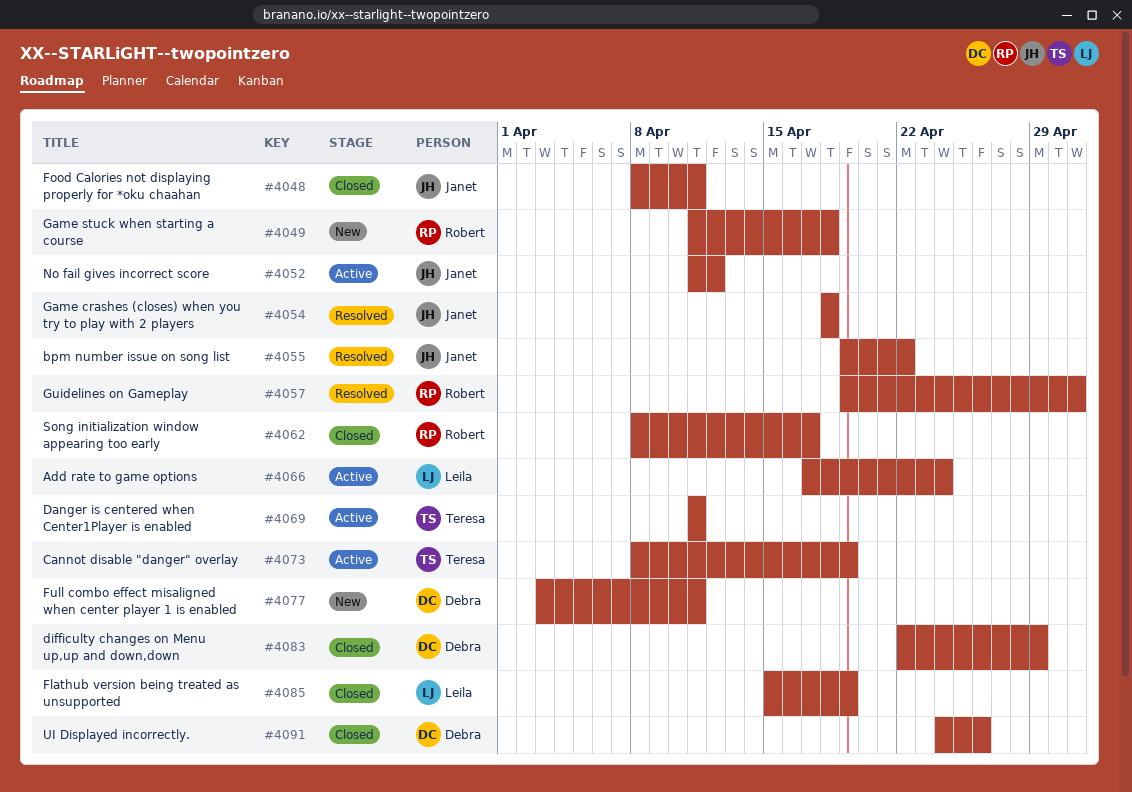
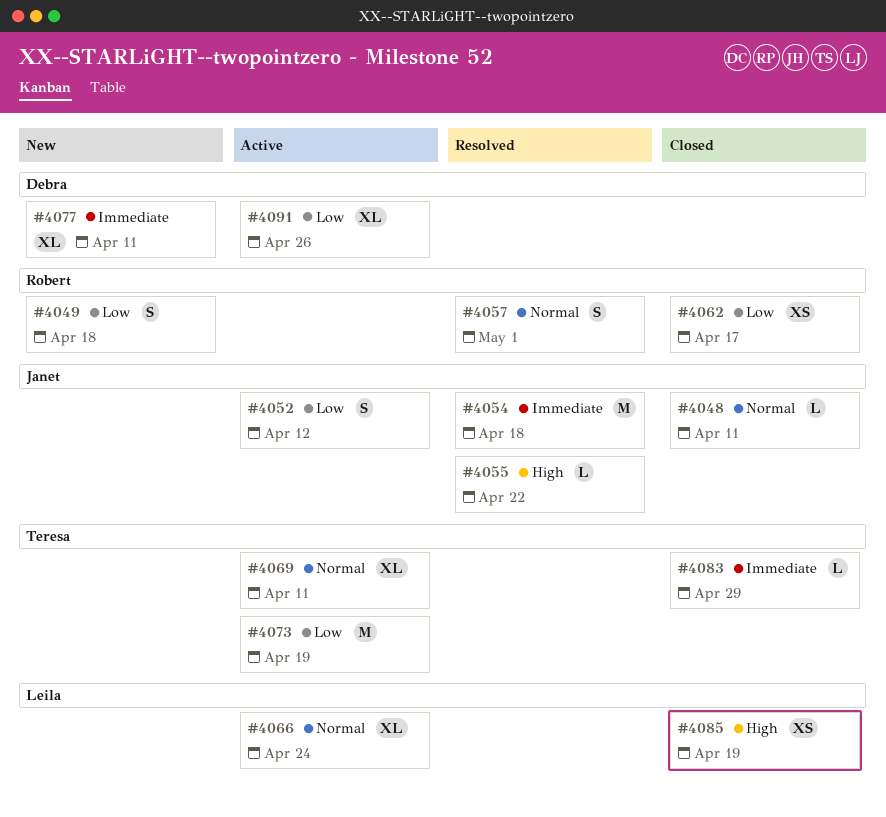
#4083, owner: Debra -> Teresa
#4091, status: Closed -> Active

